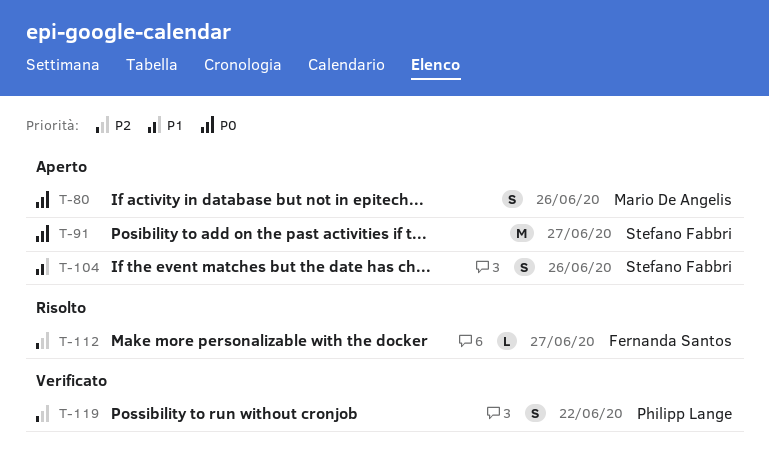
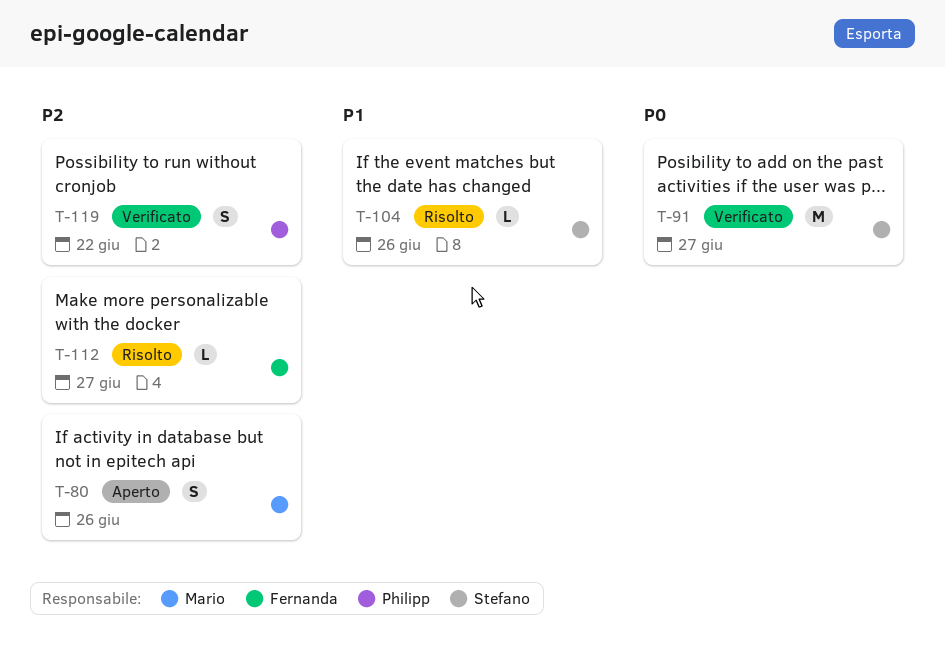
T-80, priority: P0 -> P2
T-91, status: Aperto -> Verificato
T-104, status: Aperto -> Risolto
T-104, estimate: S -> L

